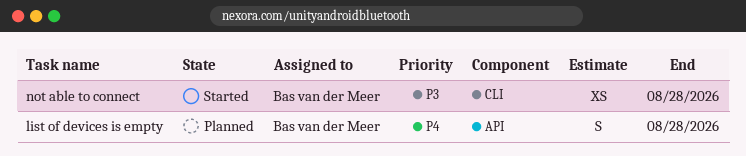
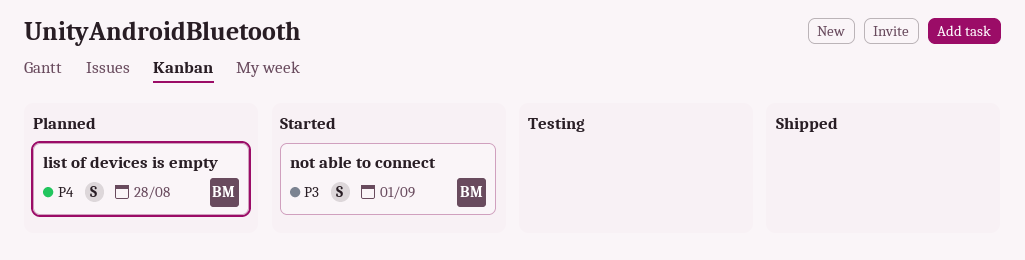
not able to connect, estimate: XS -> S
not able to connect, due: Aug 28 -> Sep 1

